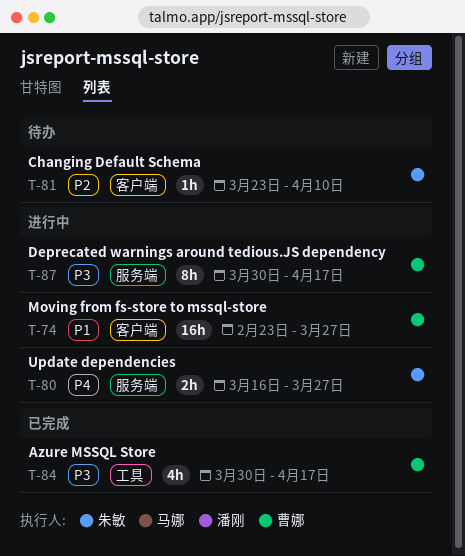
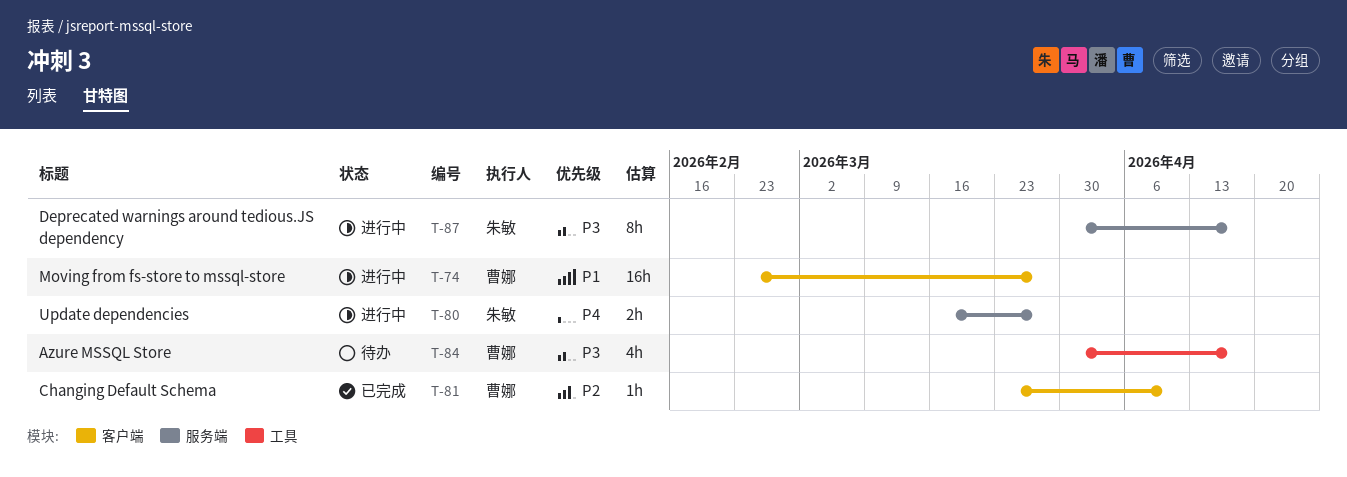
T-81, status: 待办 -> 已完成
T-81, owner: 朱敏 -> 曹娜
T-84, status: 已完成 -> 待办
T-87, owner: 曹娜 -> 朱敏

